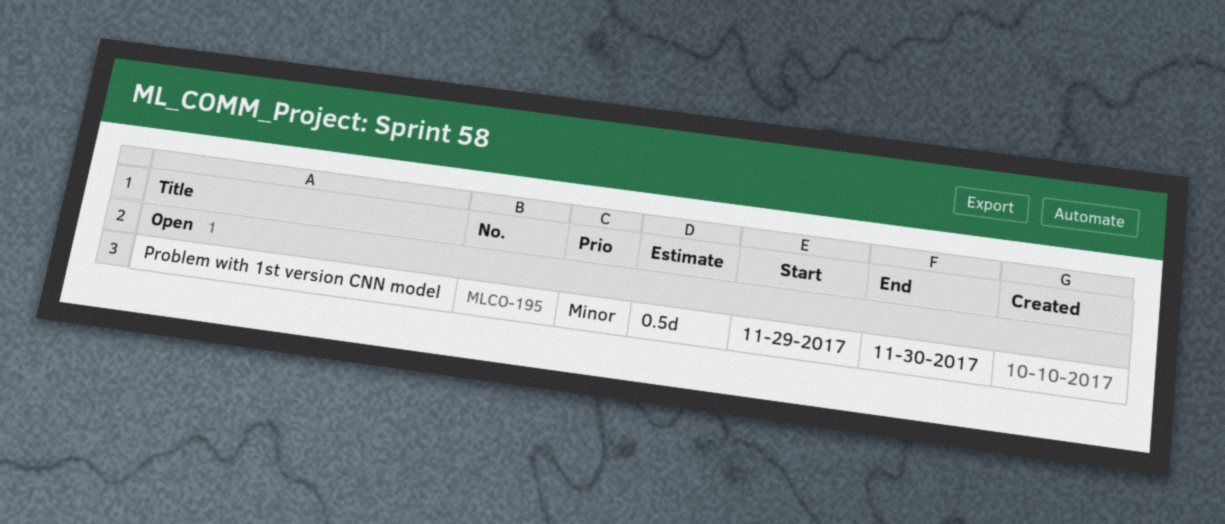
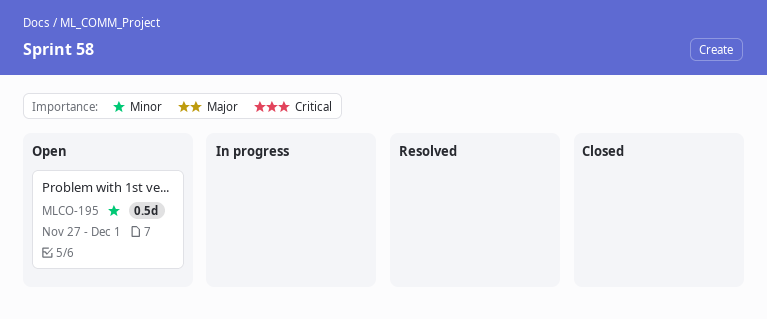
MLCO-195, start: Nov 29 -> Nov 27
MLCO-195, due: Nov 30 -> Dec 1

